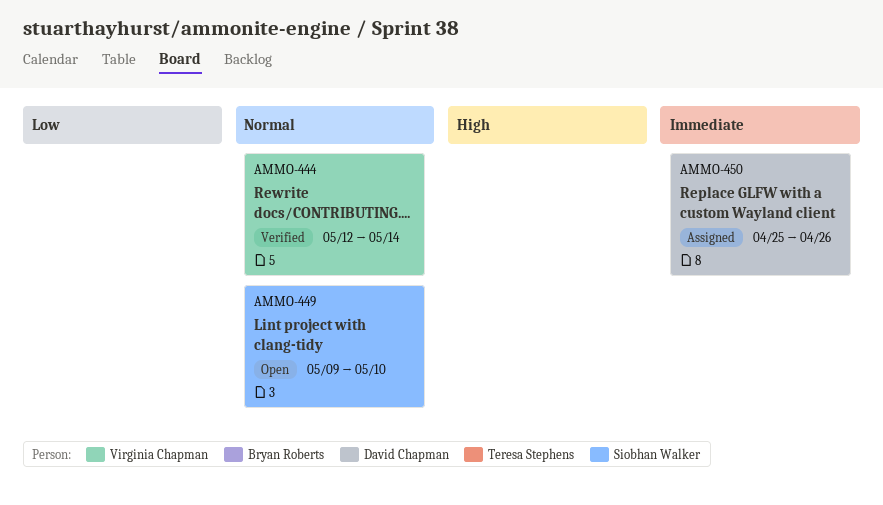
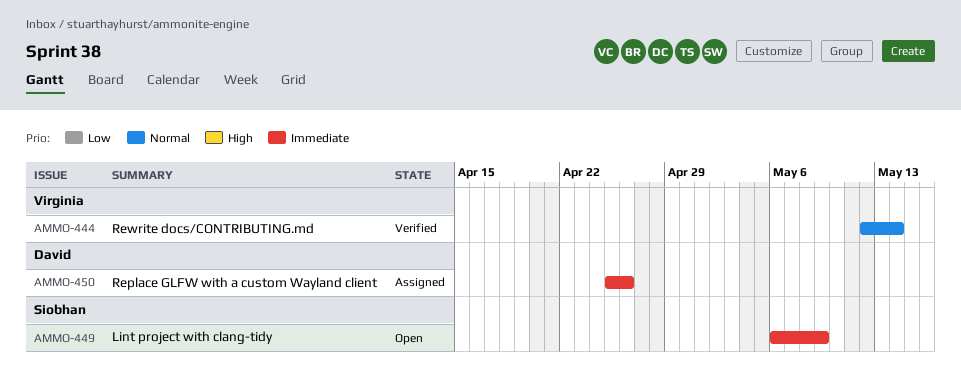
AMMO-449, priority: Normal -> Immediate
AMMO-449, start: May 9 -> May 6
AMMO-449, due: May 10 -> May 9

